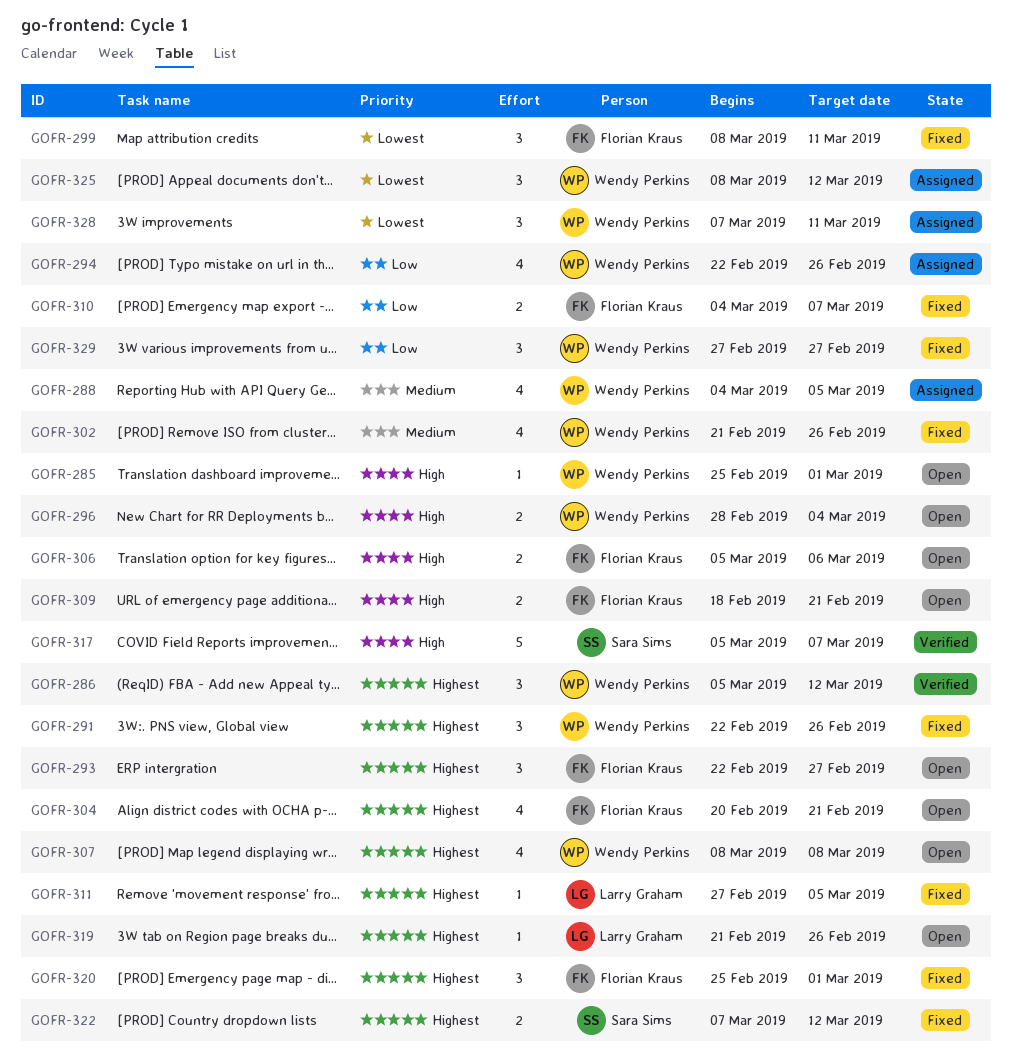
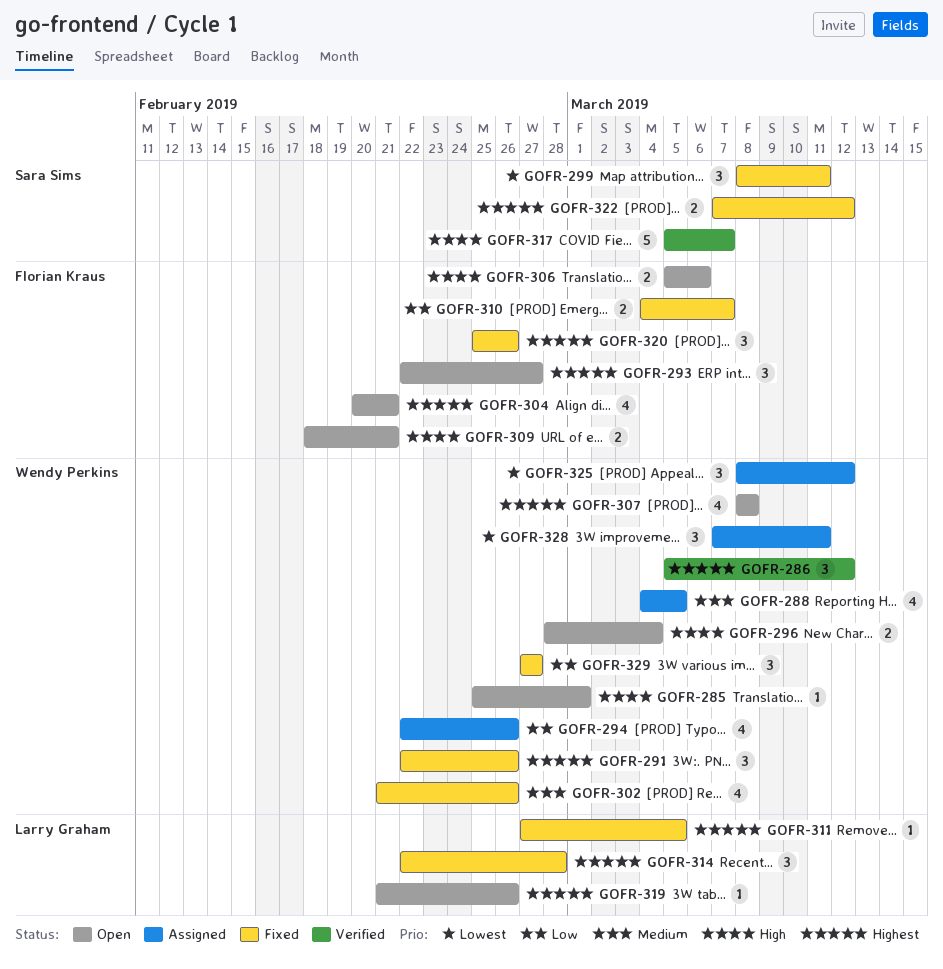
GOFR-299, owner: Florian Kraus -> Sara Sims
GOFR-314: none -> present
GOFR-320, due: Mar 1 -> Feb 26

